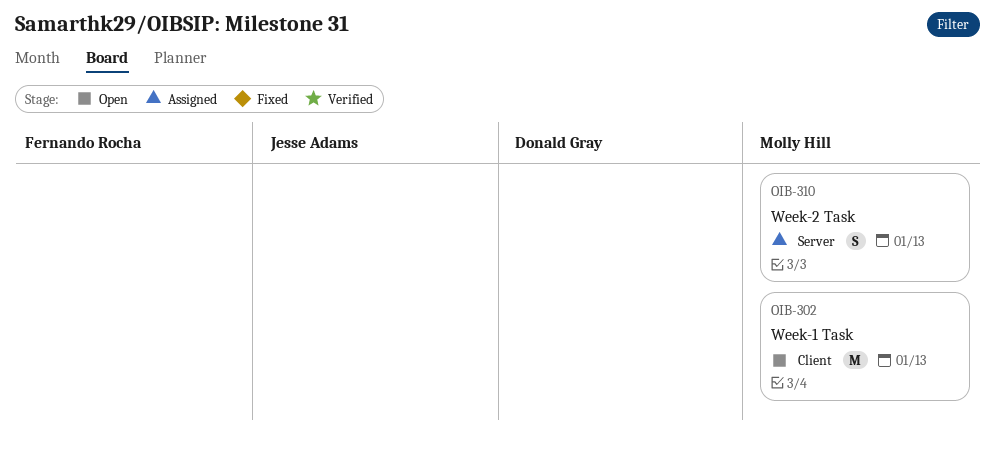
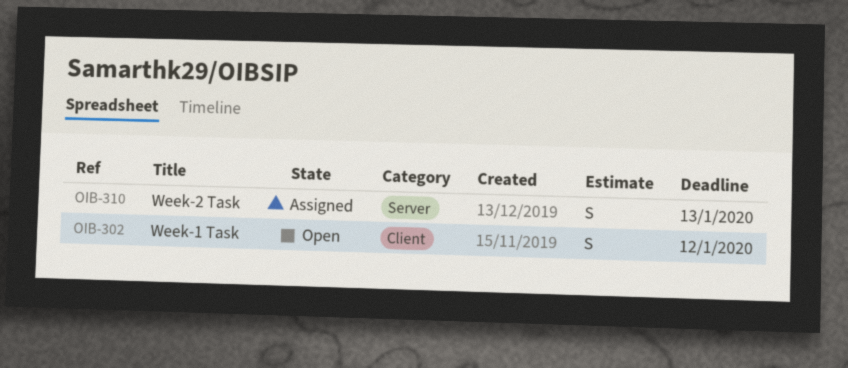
OIB-302, estimate: M -> S
OIB-302, due: Jan 13 -> Jan 12

